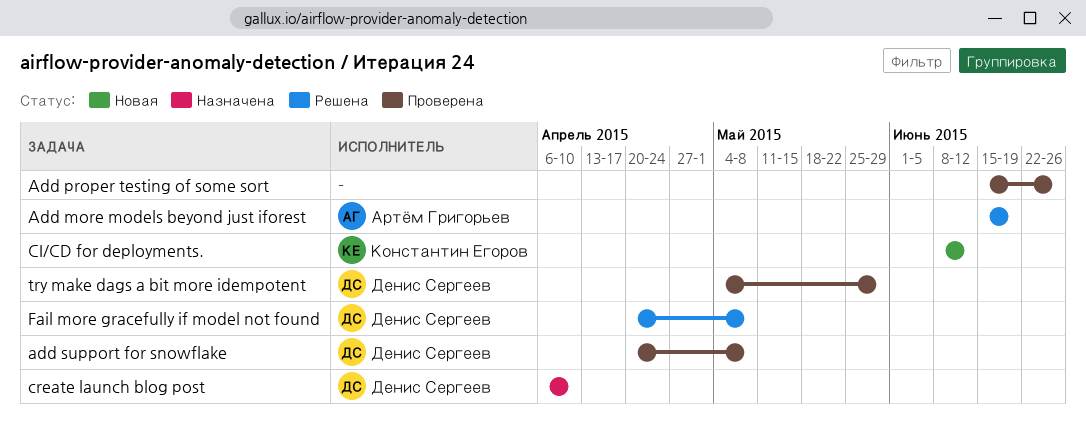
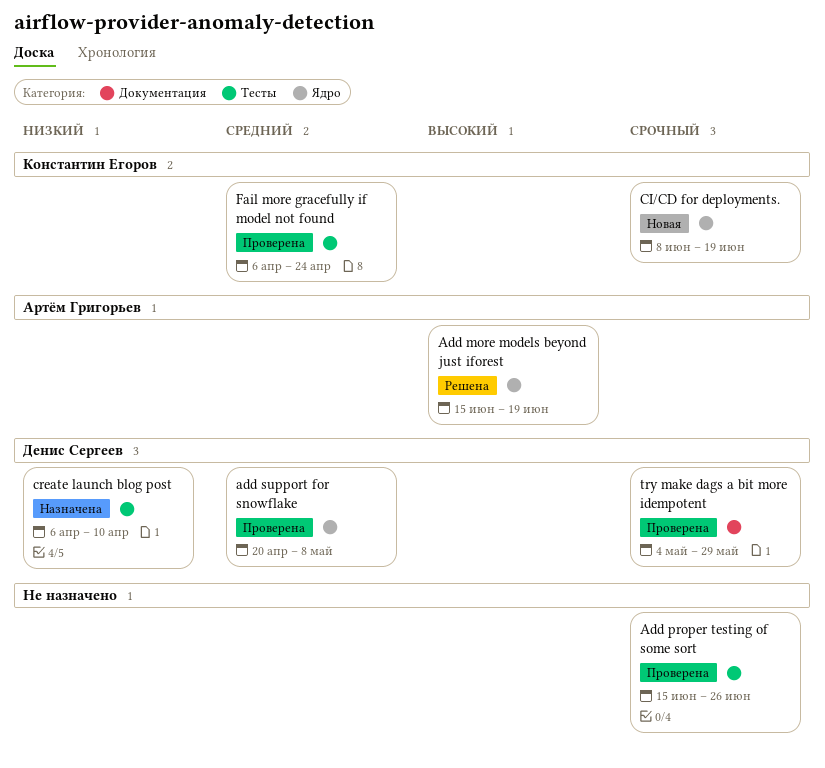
CI/CD for deployments., due: Jun 12 -> Jun 19
Fail more gracefully if model not found, status: Решена -> Проверена
Fail more gracefully if model not found, owner: Денис Сергеев -> Константин Егоров
Fail more gracefully if model not found, start: Apr 20 -> Apr 6
Fail more gracefully if model not found, due: May 8 -> Apr 24

